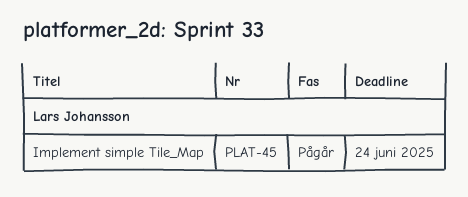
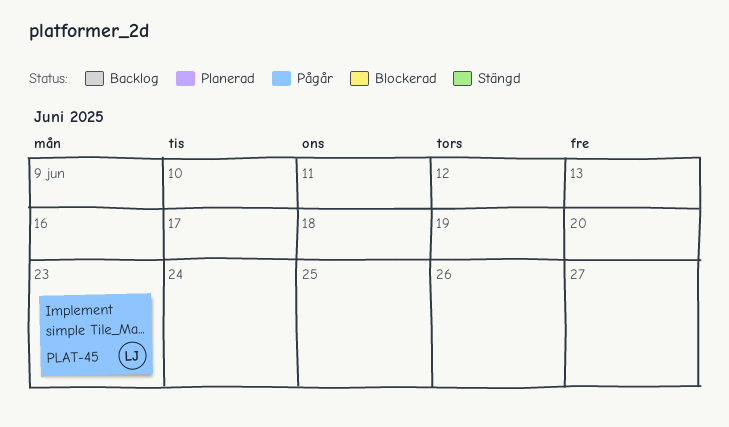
PLAT-45, due: Jun 24 -> Jun 23

